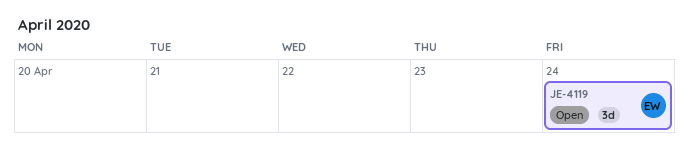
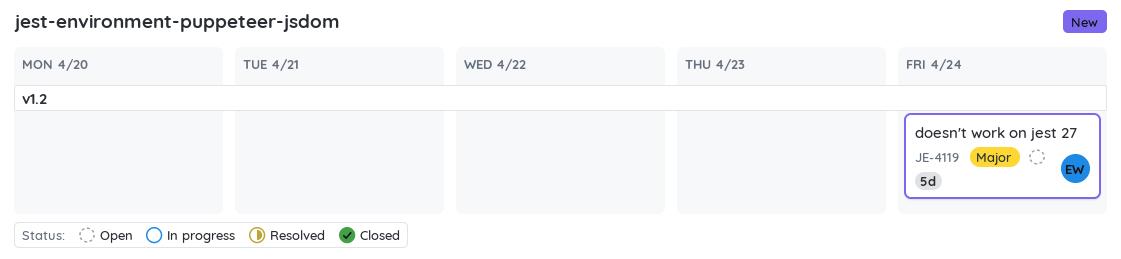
JE-4119, estimate: 3d -> 5d

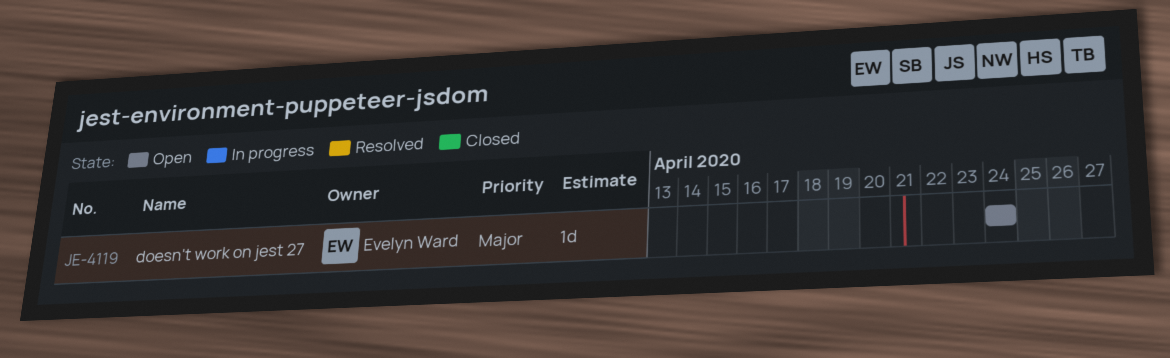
JE-4119, estimate: 5d -> 1d

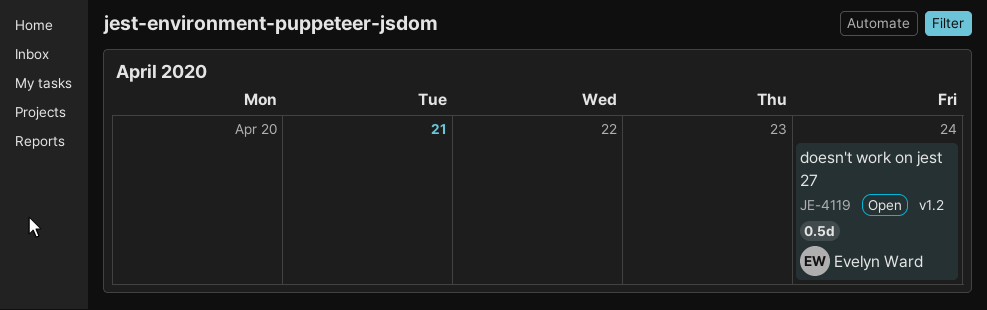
JE-4119, estimate: 1d -> 0.5d

